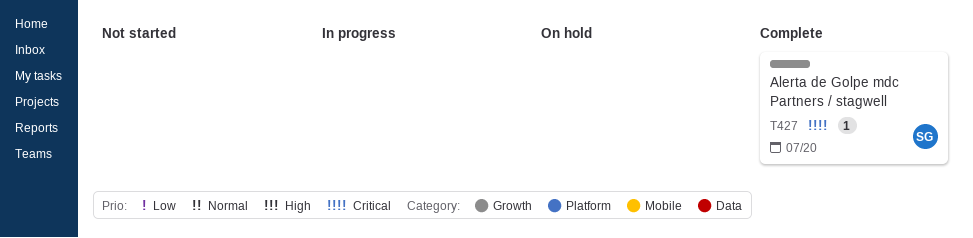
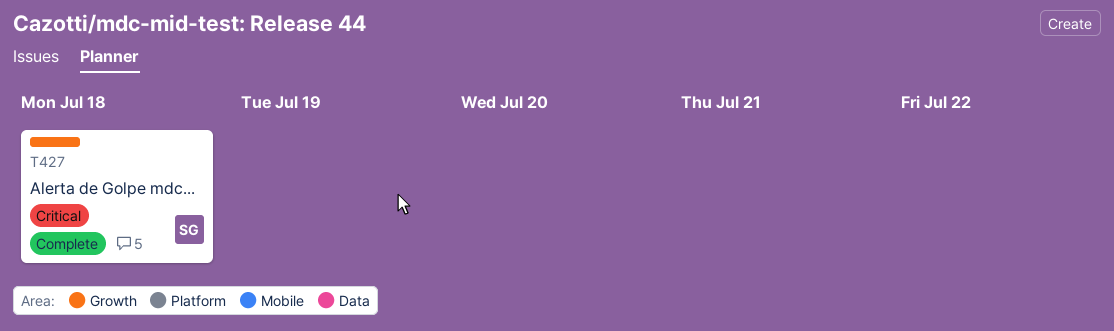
T427, due: Jul 20 -> Jul 18

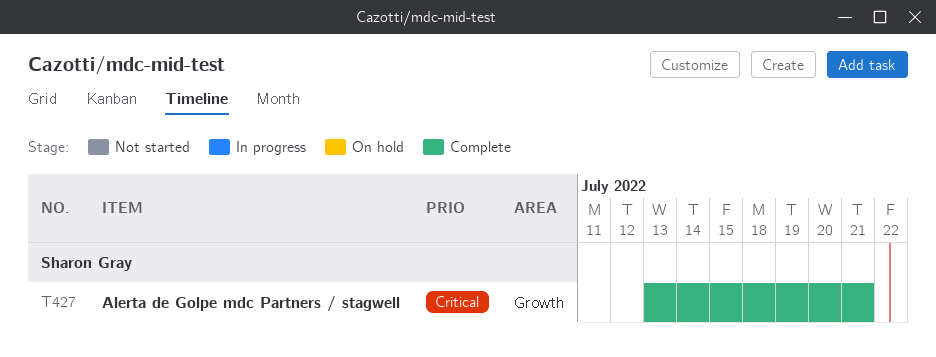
T427, due: Jul 18 -> Jul 21

